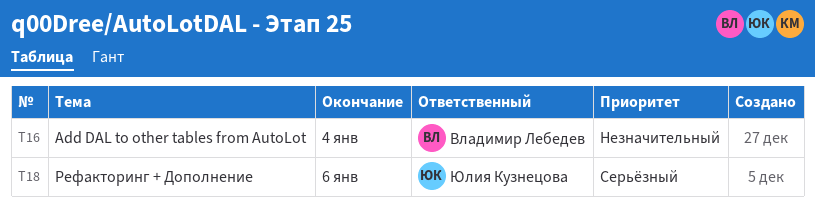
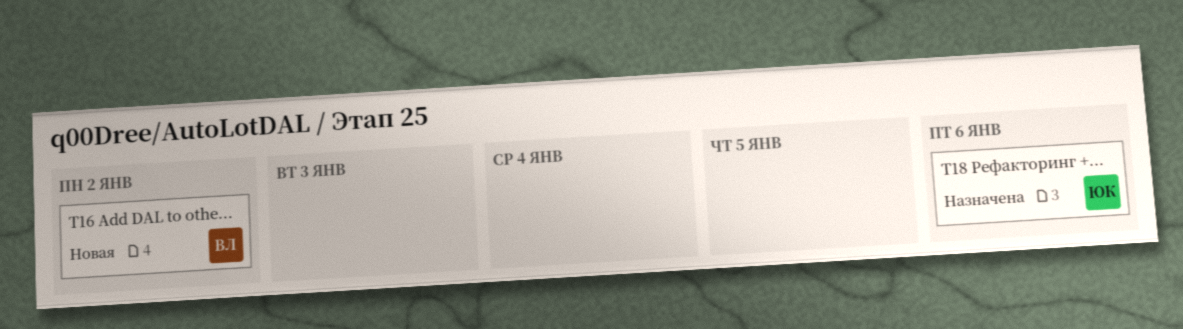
T16, due: Jan 4 -> Jan 2

